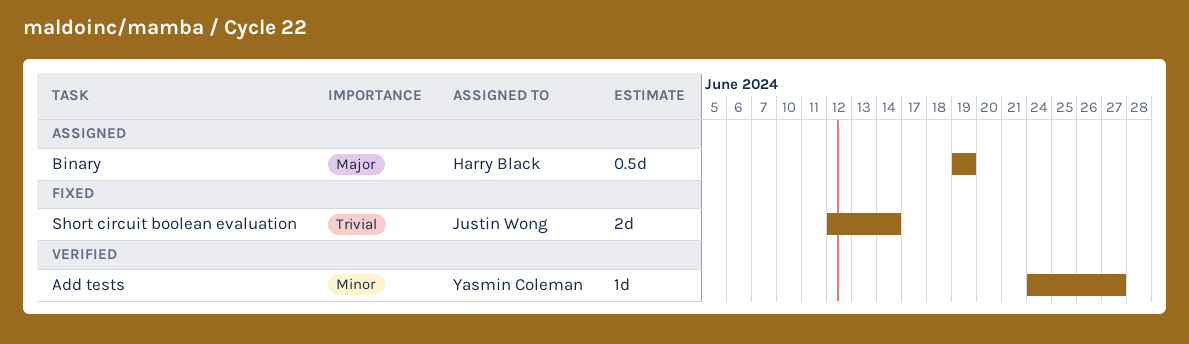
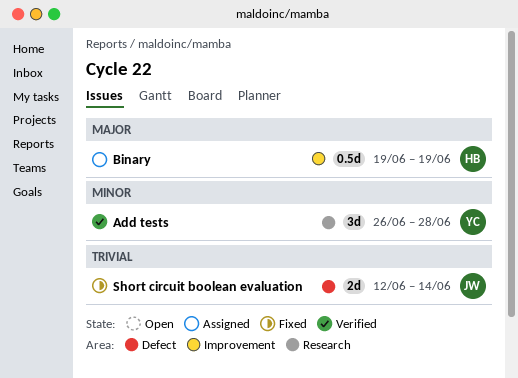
Add tests, estimate: 1d -> 3d
Add tests, start: Jun 24 -> Jun 26
Add tests, due: Jun 27 -> Jun 28

